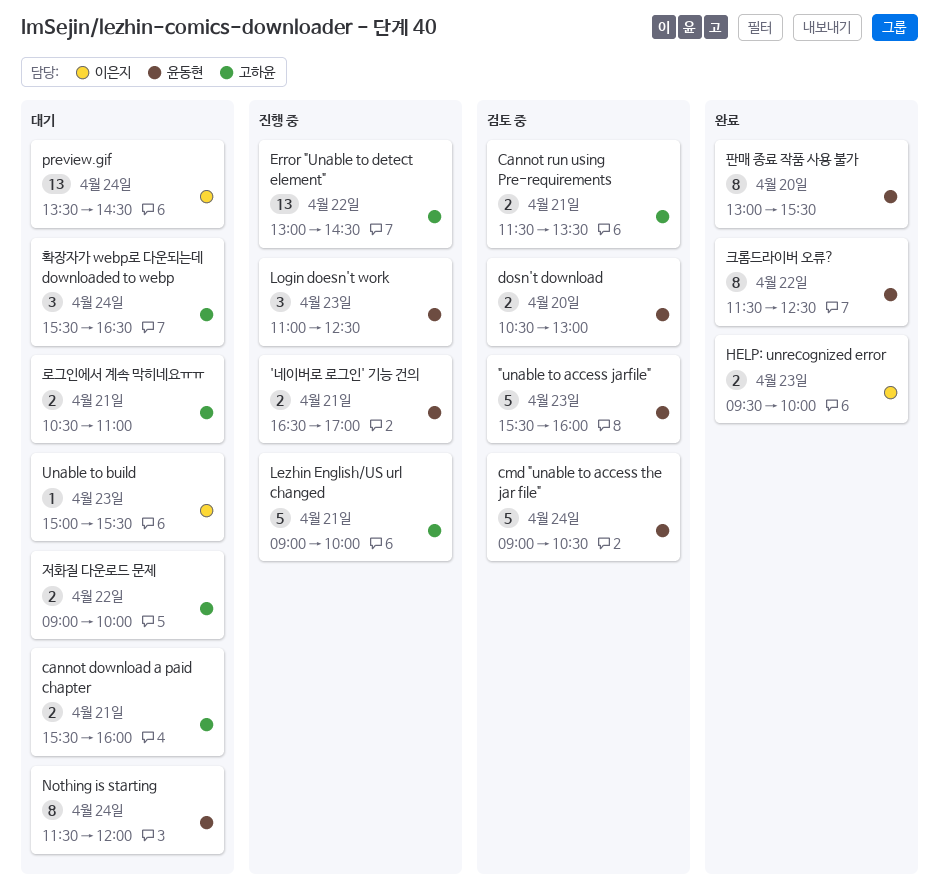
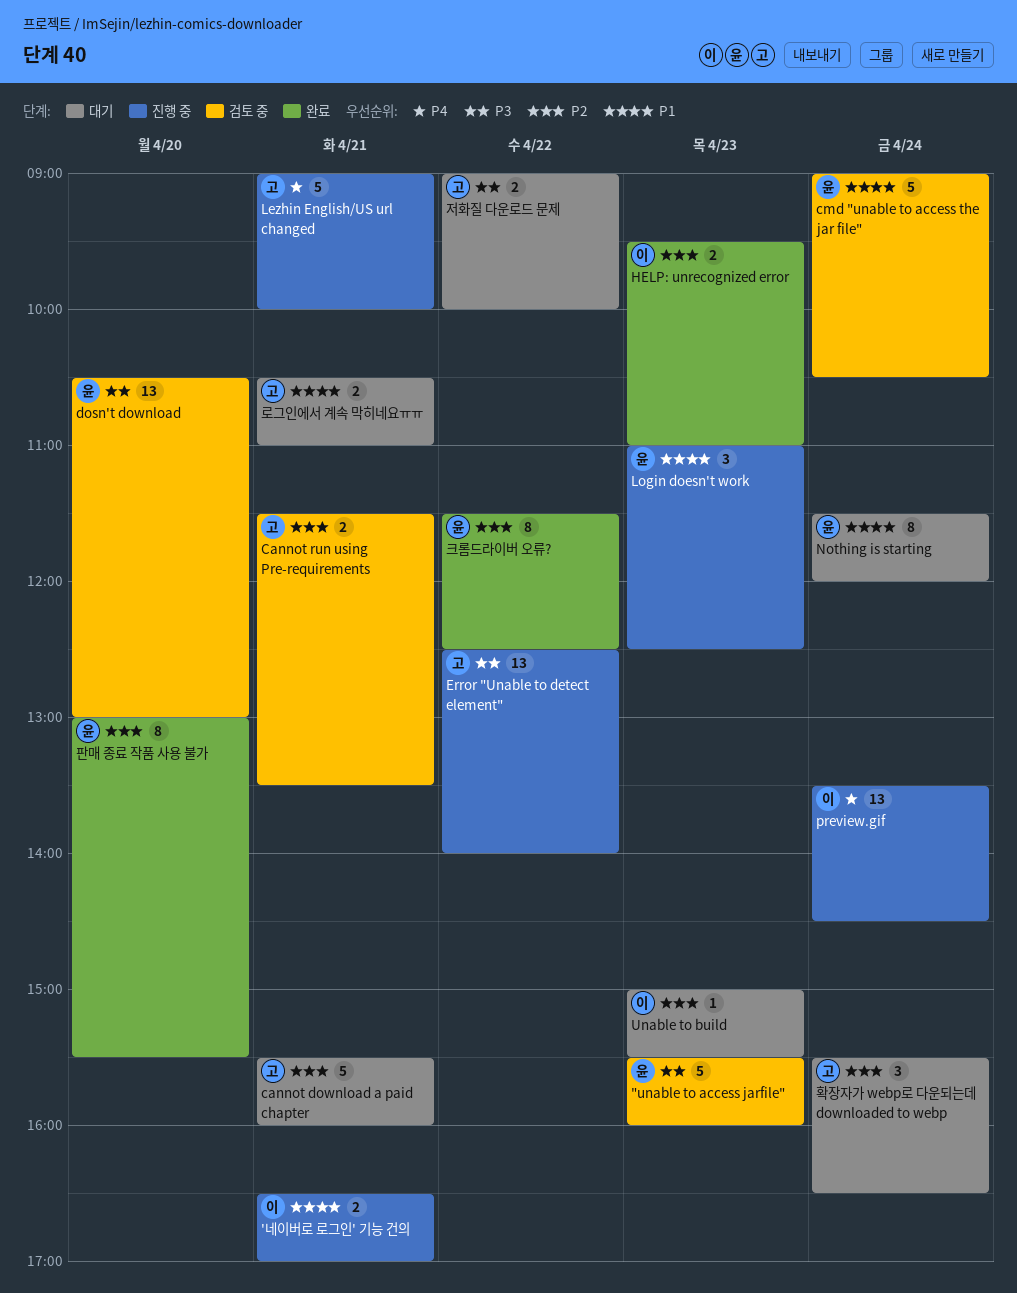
'네이버로 로그인' 기능 건의, owner: 윤동현 -> 이은지
cannot download a paid chapter, estimate: 2 -> 5
dosn't download, estimate: 2 -> 13
Error "Unable to detect element", begins: 13:00 -> 12:30
Error "Unable to detect element", ends: 14:30 -> 14:00
HELP: unrecognized error, ends: 10:00 -> 11:00
preview.gif, status: 대기 -> 진행 중

